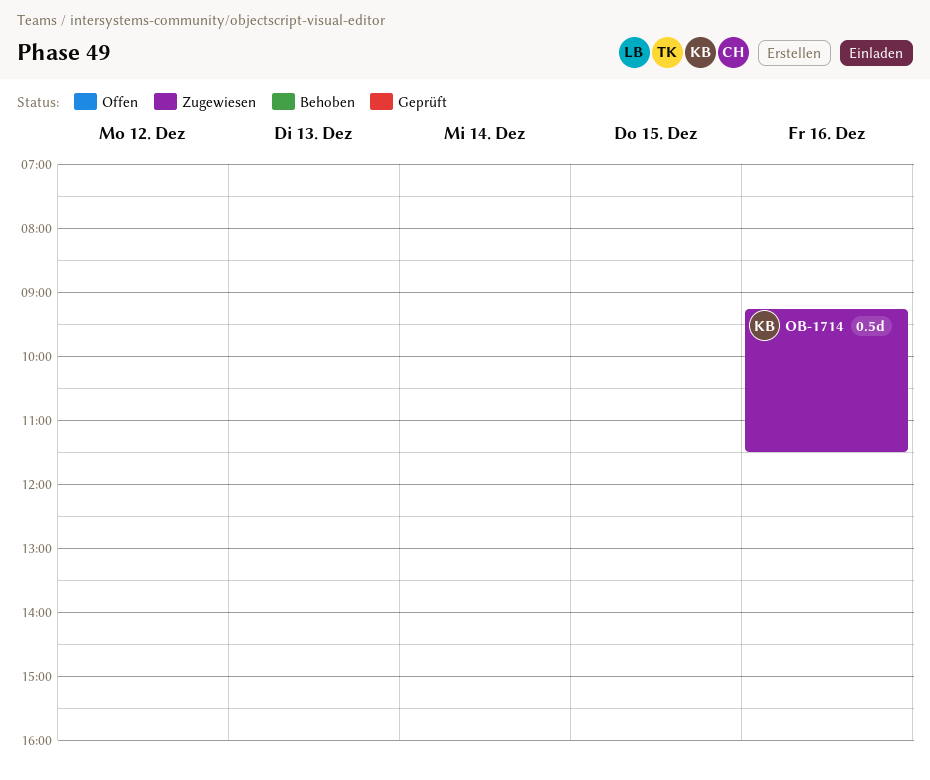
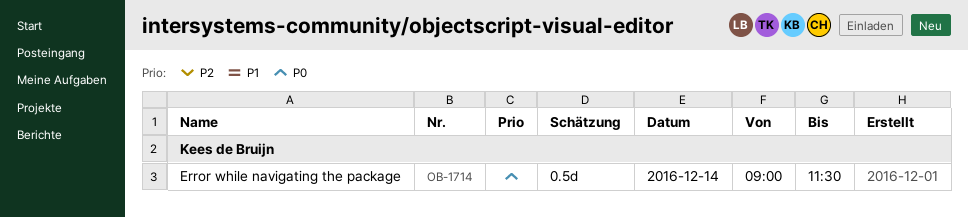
OB-1714, day: Dec 16 -> Dec 14
OB-1714, begins: 09:15 -> 09:00

